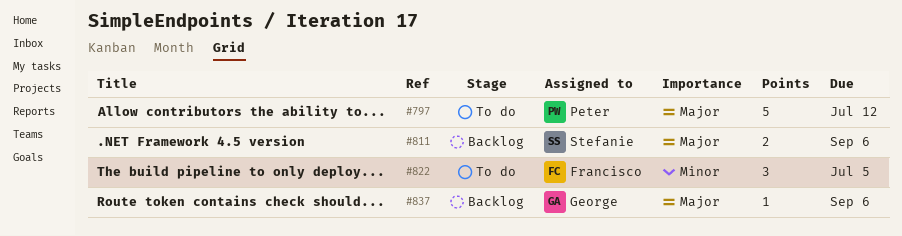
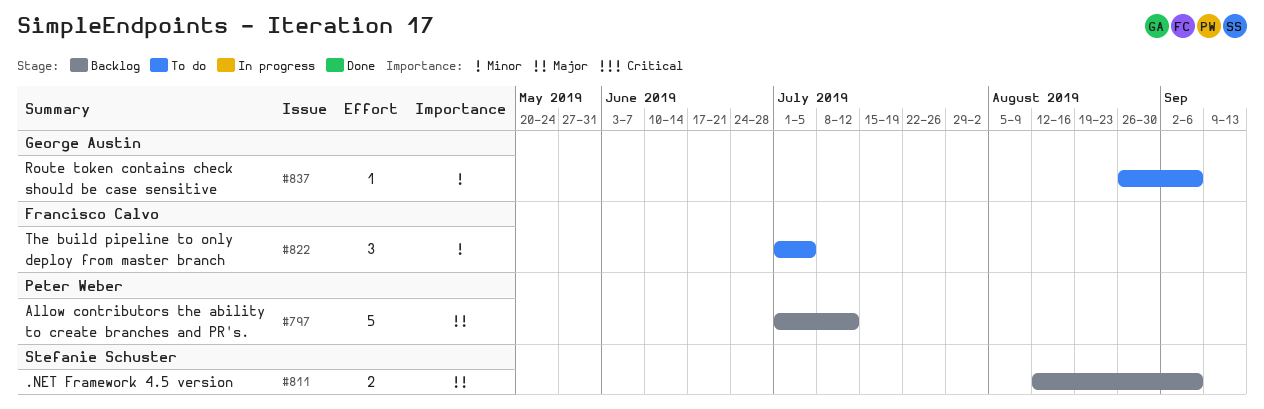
#797, status: To do -> Backlog
#837, status: Backlog -> To do
#837, priority: Major -> Minor

